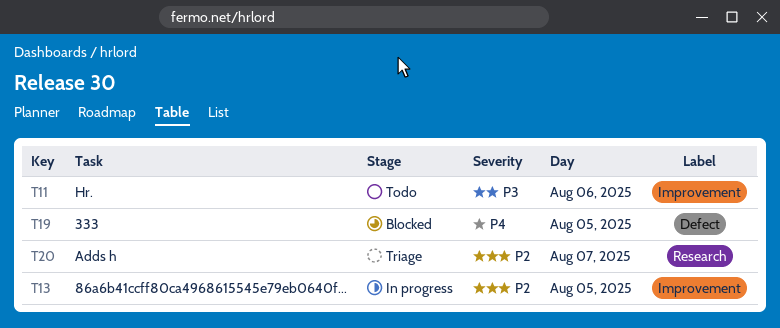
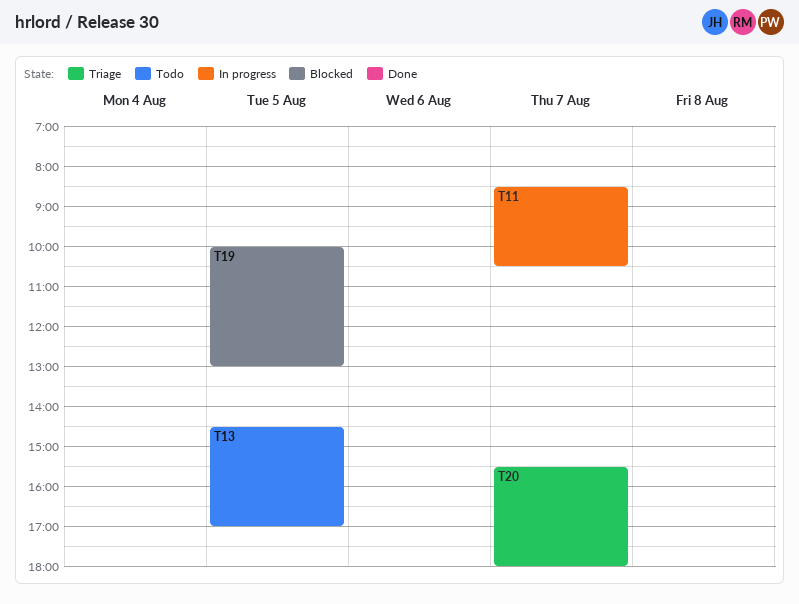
T11, status: Todo -> In progress
T11, day: Aug 6 -> Aug 7
T13, status: In progress -> Todo

